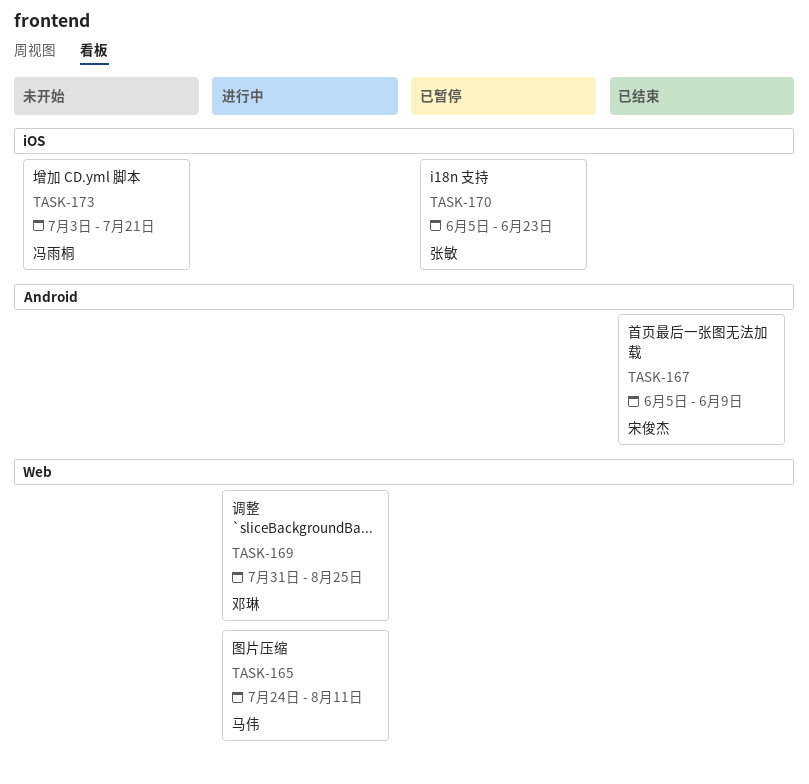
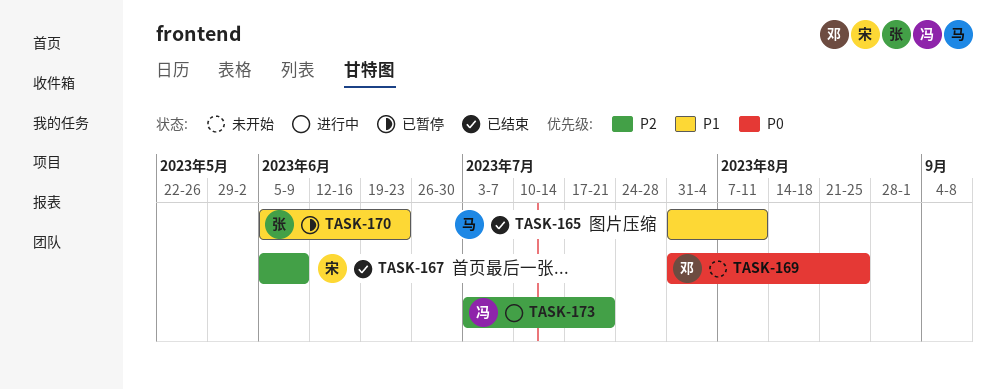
TASK-165, status: 进行中 -> 已结束
TASK-165, start: Jul 24 -> Jul 31
TASK-169, status: 进行中 -> 未开始
TASK-173, status: 未开始 -> 进行中

